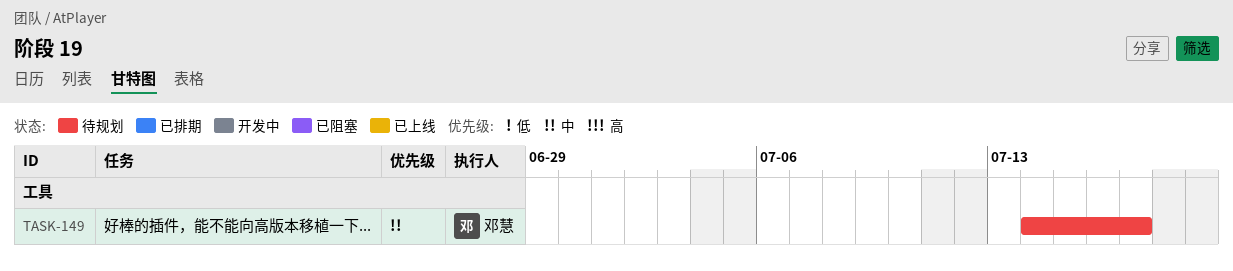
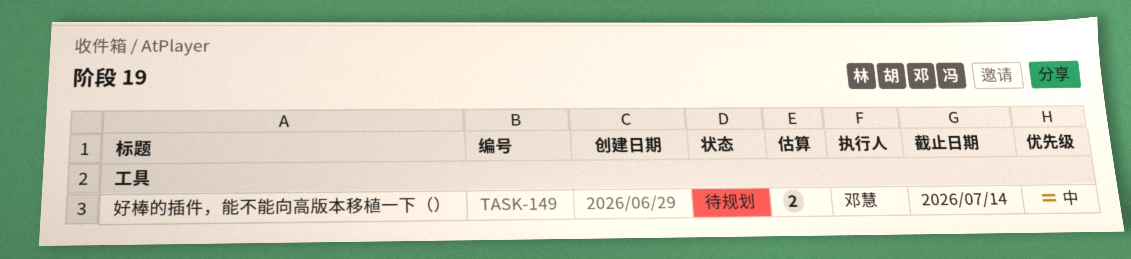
TASK-149, due: Jul 17 -> Jul 14

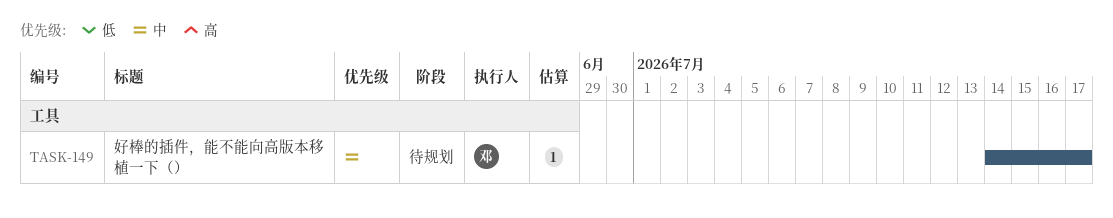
TASK-149, estimate: 2 -> 1
TASK-149, due: Jul 14 -> Jul 17

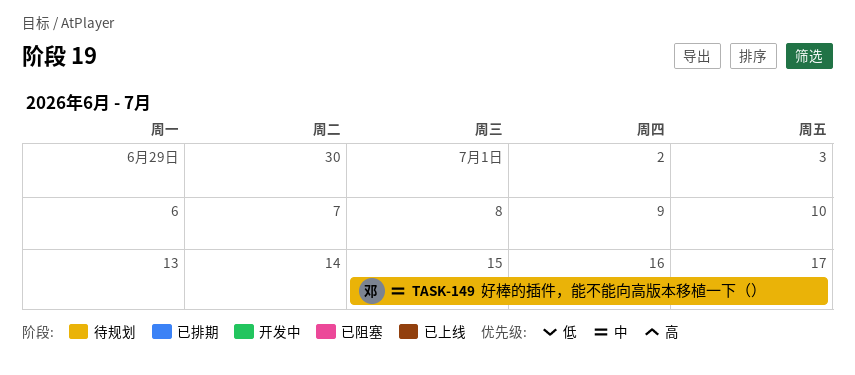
TASK-149, start: Jul 14 -> Jul 15

